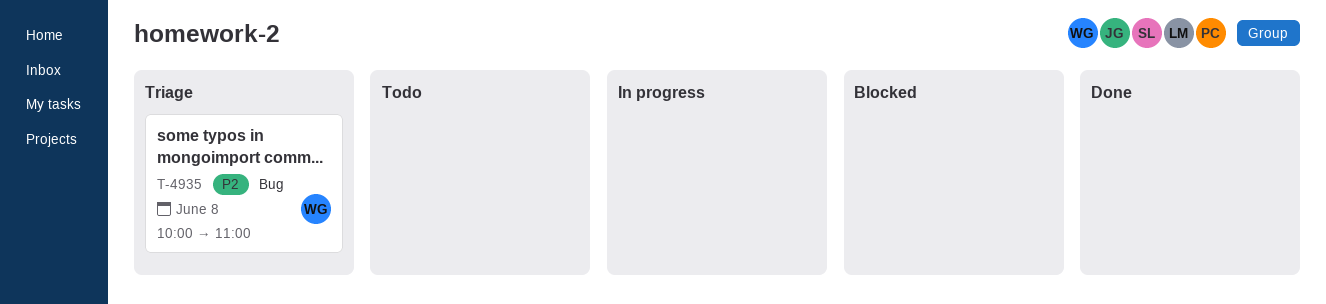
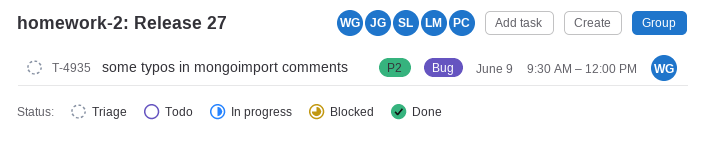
T-4935, day: Jun 8 -> Jun 9
T-4935, begins: 10:00 -> 09:30
T-4935, ends: 11:00 -> 12:00

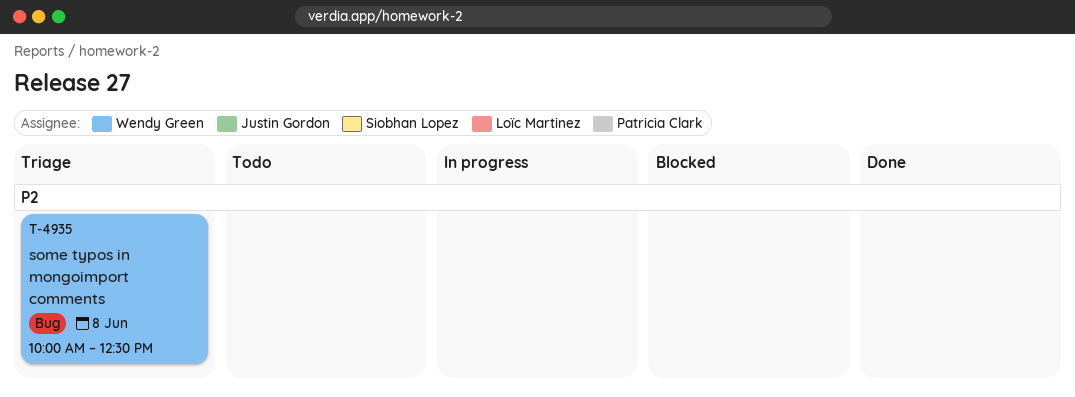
T-4935, day: Jun 9 -> Jun 8
T-4935, begins: 09:30 -> 10:00
T-4935, ends: 12:00 -> 12:30

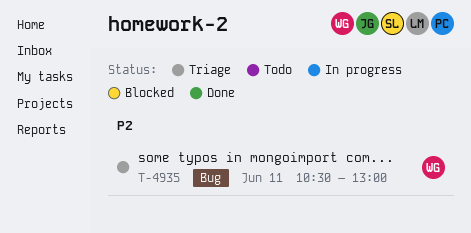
T-4935, day: Jun 8 -> Jun 11
T-4935, begins: 10:00 -> 10:30
T-4935, ends: 12:30 -> 13:00

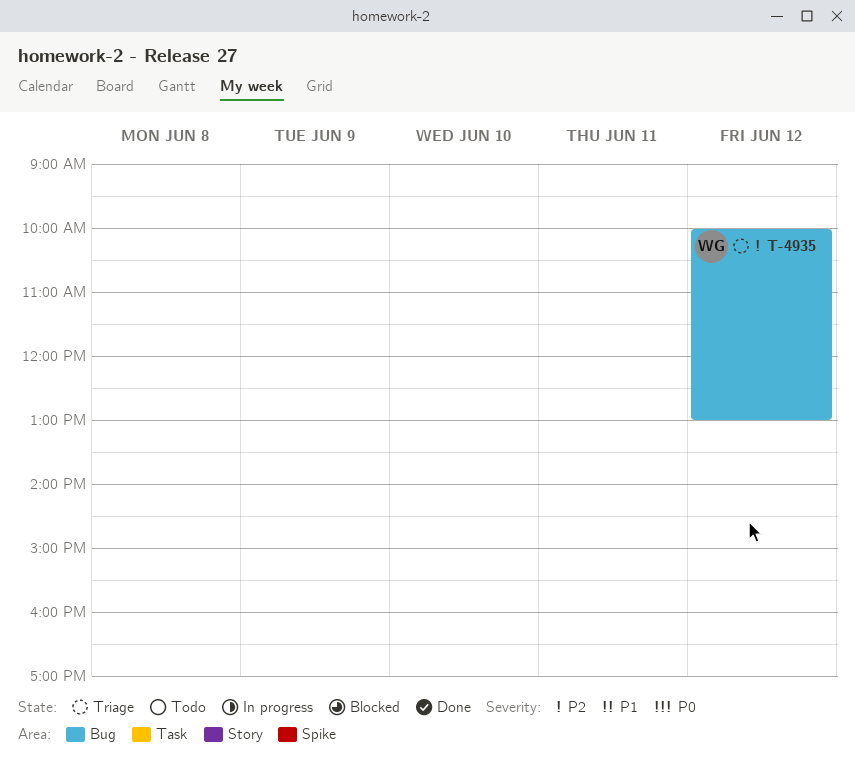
T-4935, day: Jun 11 -> Jun 12
T-4935, begins: 10:30 -> 10:00

